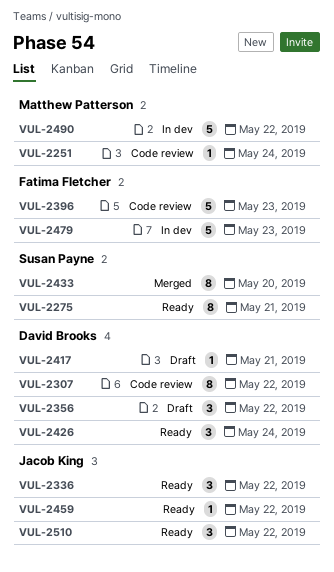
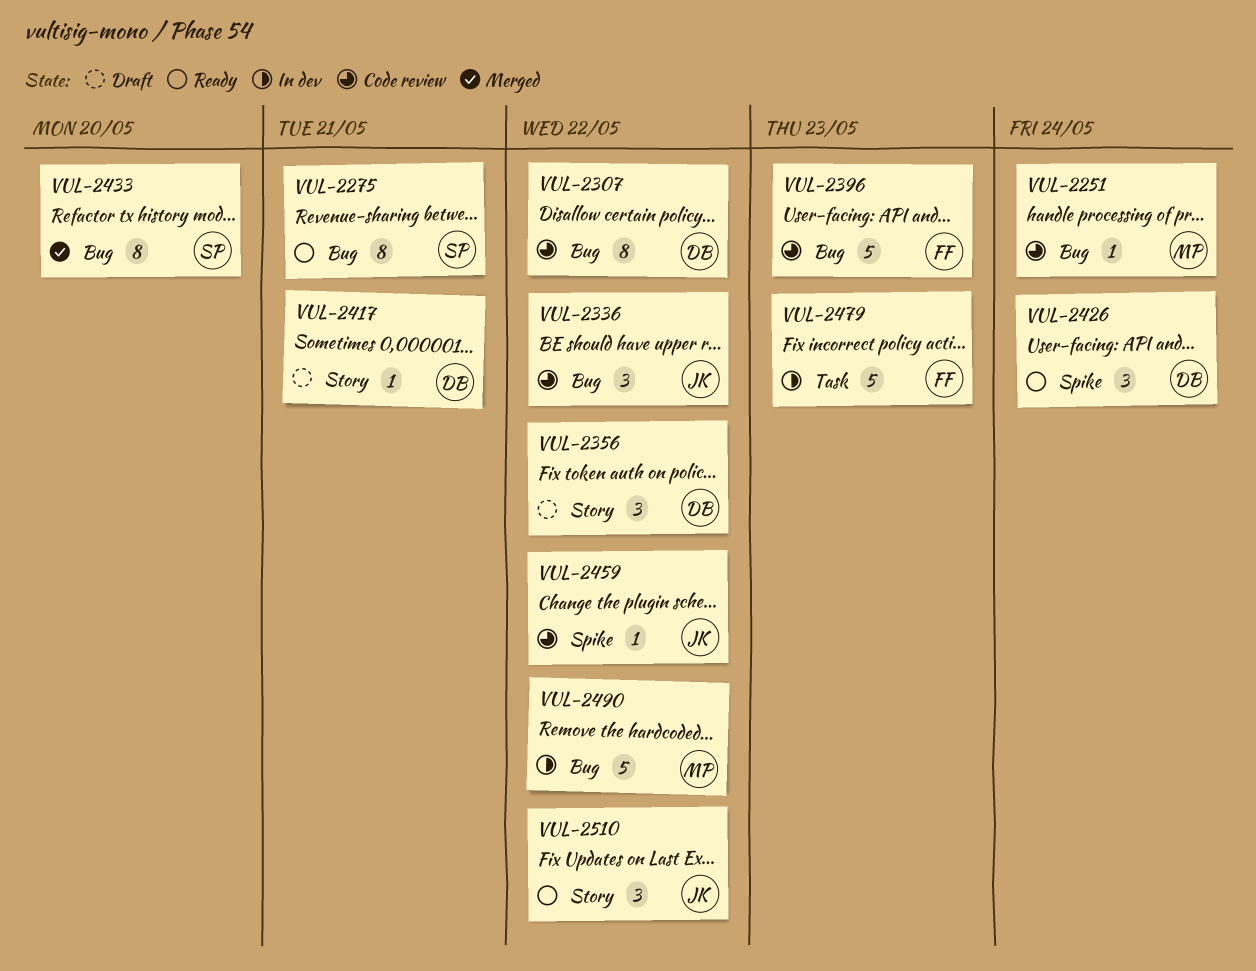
VUL-2336, status: Ready -> Code review
VUL-2459, status: Ready -> Code review

